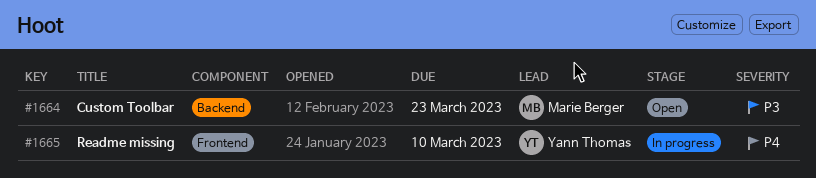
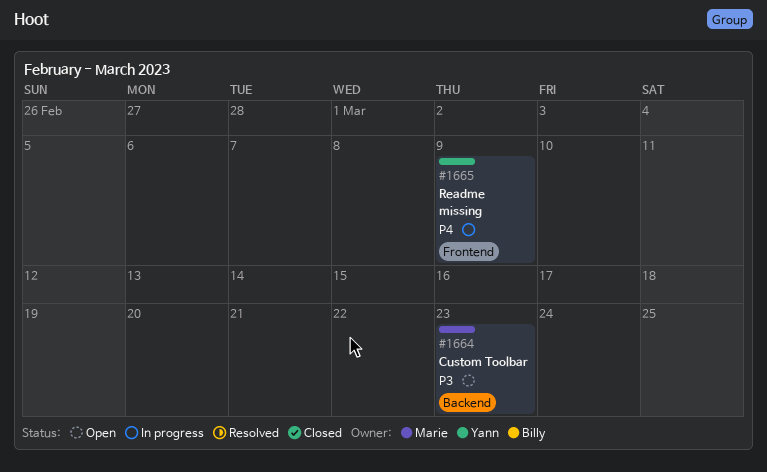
#1665, due: Mar 10 -> Mar 9

